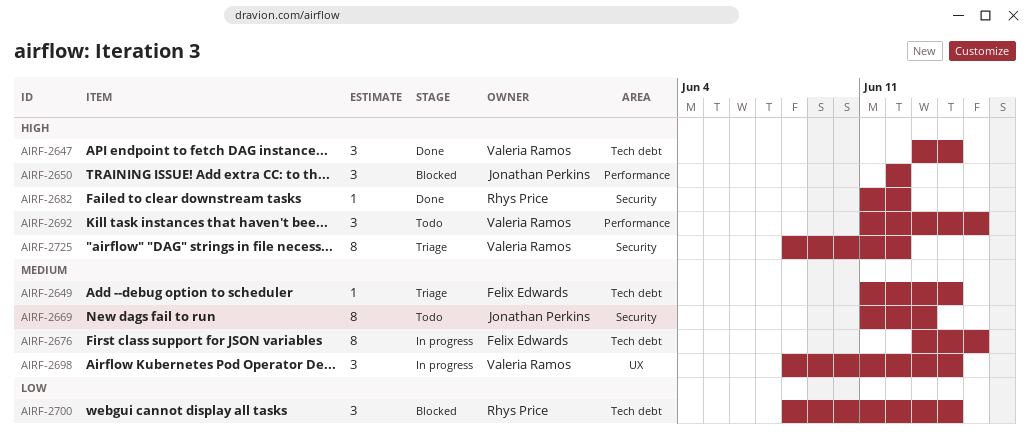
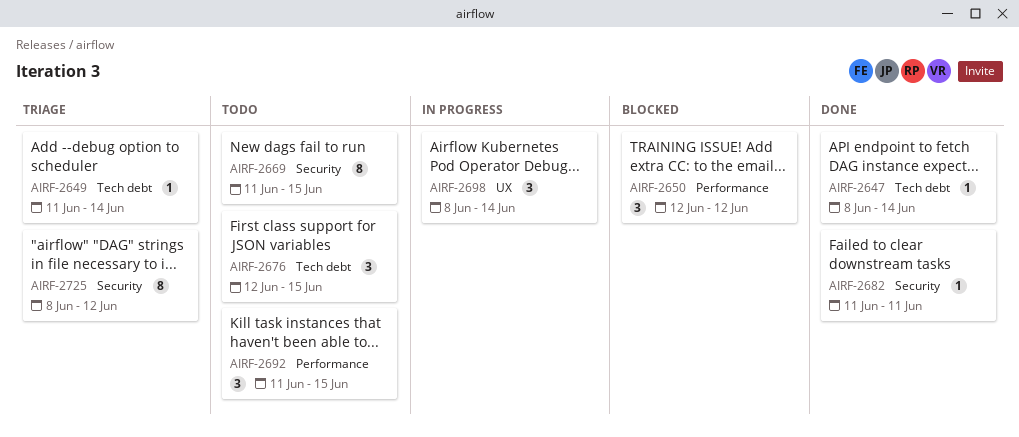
AIRF-2647, estimate: 3 -> 1
AIRF-2647, start: Jun 13 -> Jun 8
AIRF-2669, due: Jun 13 -> Jun 15
AIRF-2676, status: In progress -> Todo
AIRF-2676, estimate: 8 -> 3
AIRF-2676, start: Jun 13 -> Jun 12
AIRF-2682, due: Jun 12 -> Jun 11
AIRF-2700: present -> none

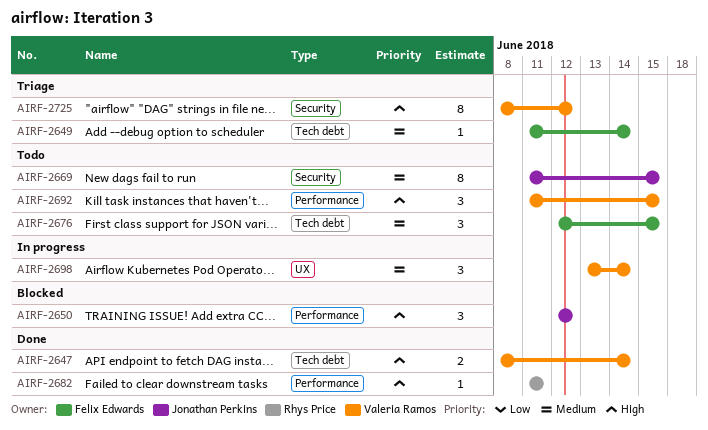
AIRF-2647, estimate: 1 -> 2
AIRF-2682, label: Security -> Performance
AIRF-2698, start: Jun 8 -> Jun 13

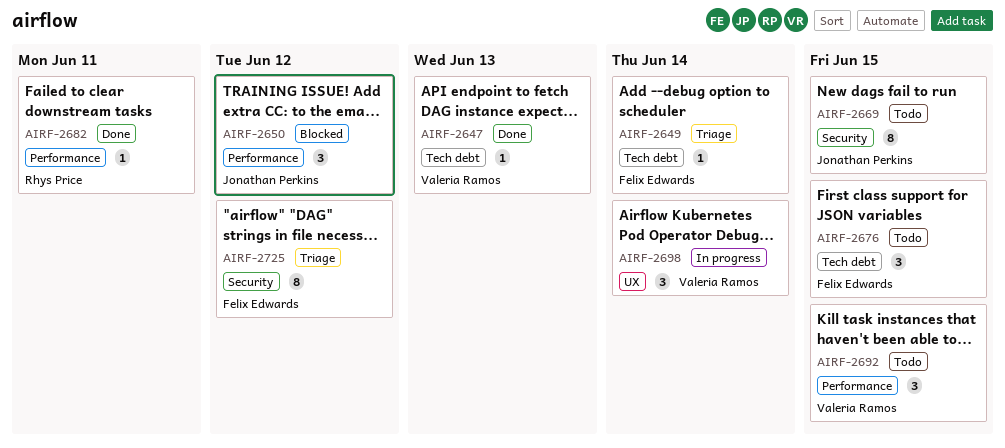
AIRF-2647, estimate: 2 -> 1
AIRF-2647, due: Jun 14 -> Jun 13
AIRF-2725, owner: Valeria Ramos -> Felix Edwards

